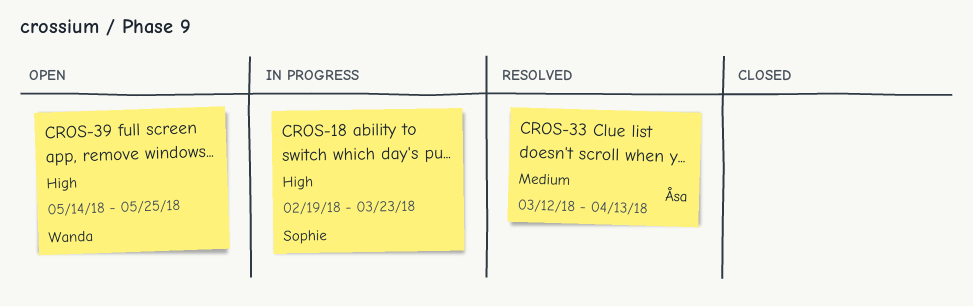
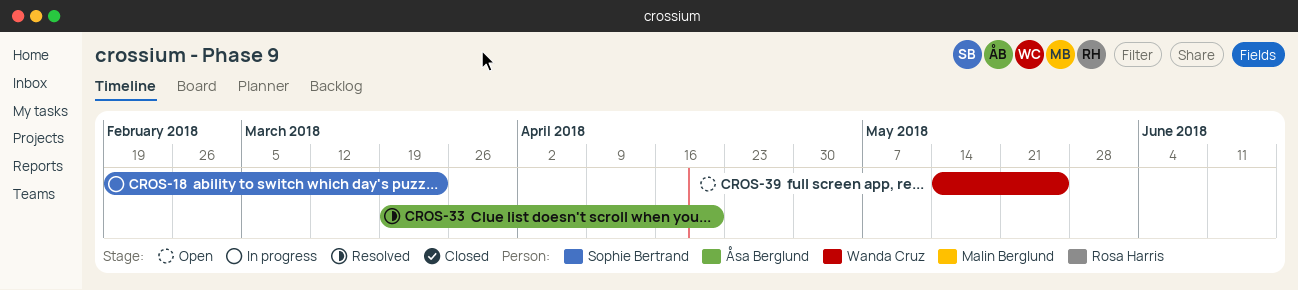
CROS-33, start: Mar 12 -> Mar 19
CROS-33, due: Apr 13 -> Apr 20

